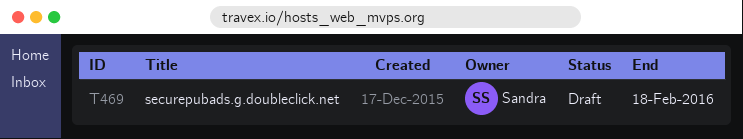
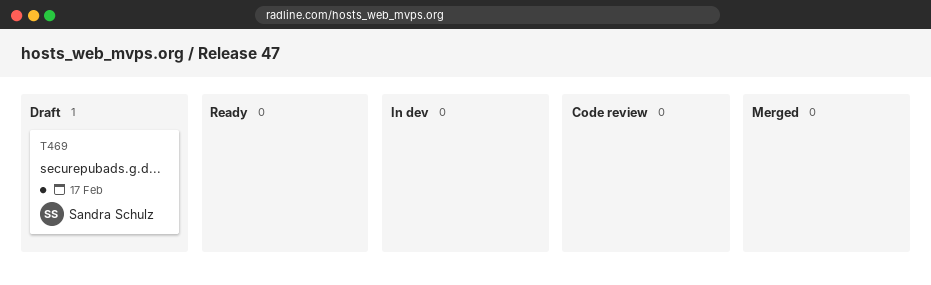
T469, due: Feb 18 -> Feb 17

